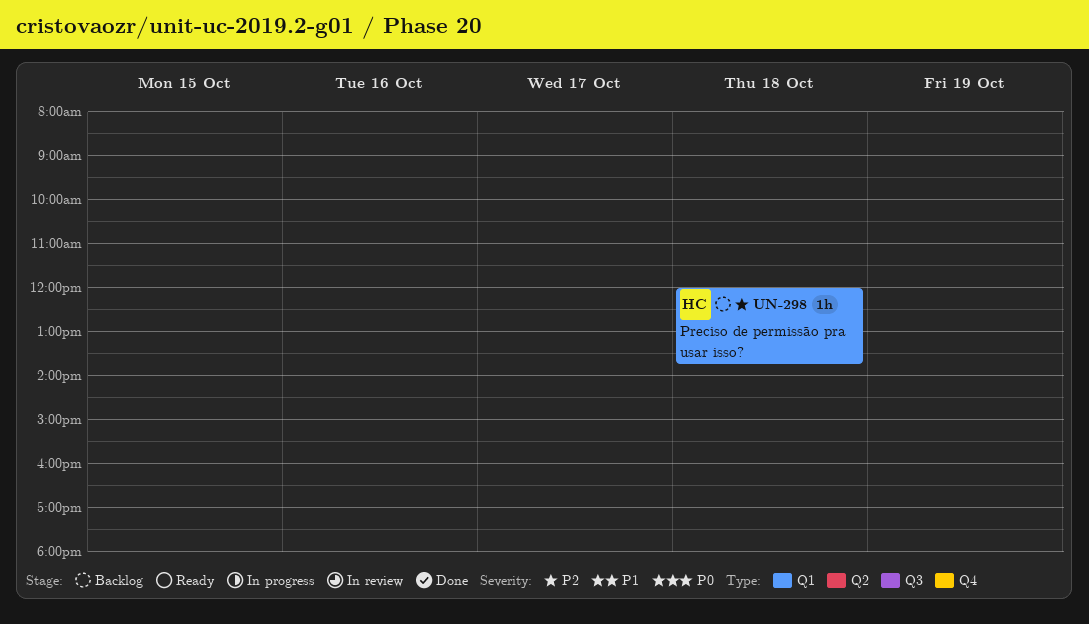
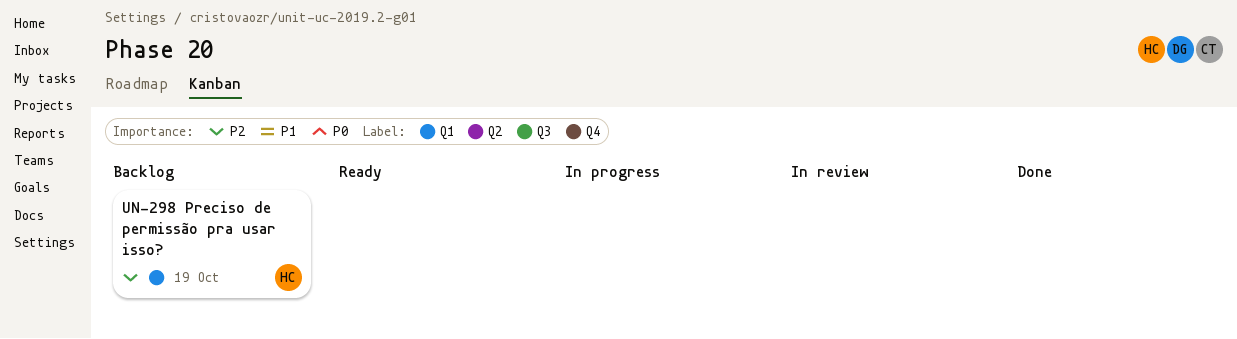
UN-298, day: Oct 18 -> Oct 19

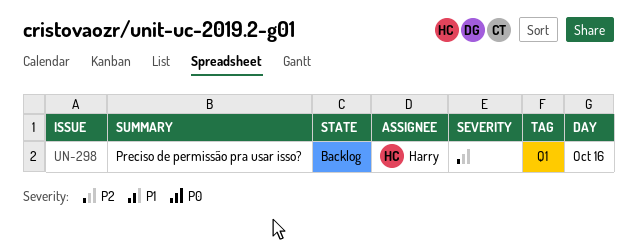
UN-298, day: Oct 19 -> Oct 16

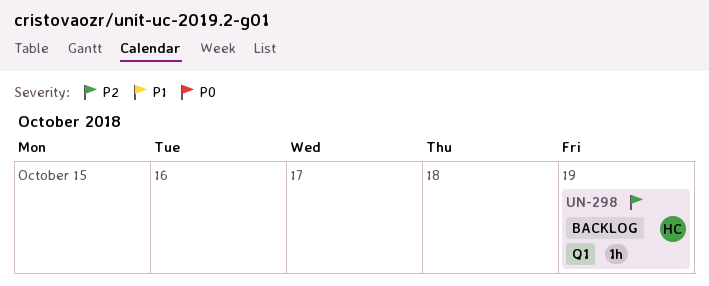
UN-298, day: Oct 16 -> Oct 19

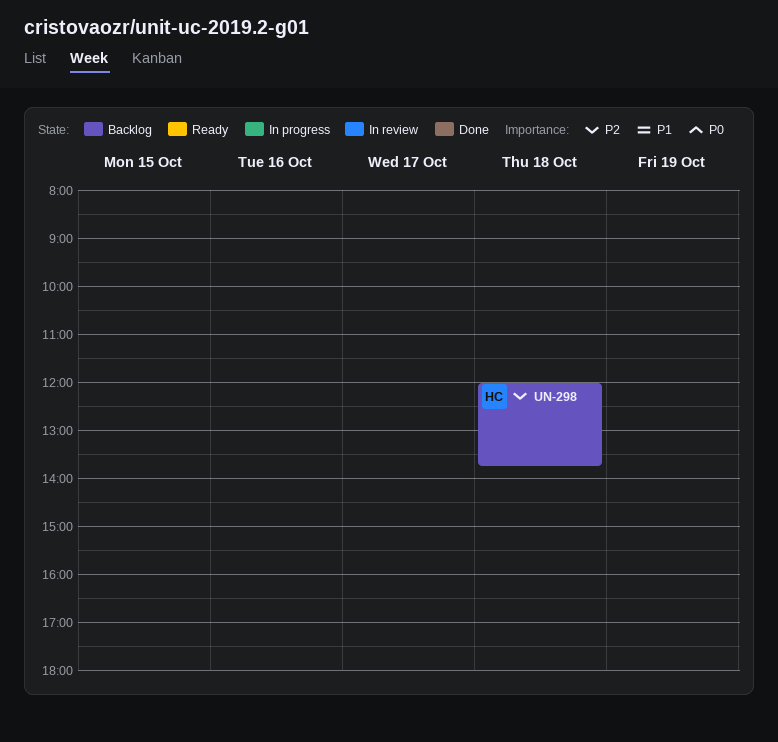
UN-298, day: Oct 19 -> Oct 18

